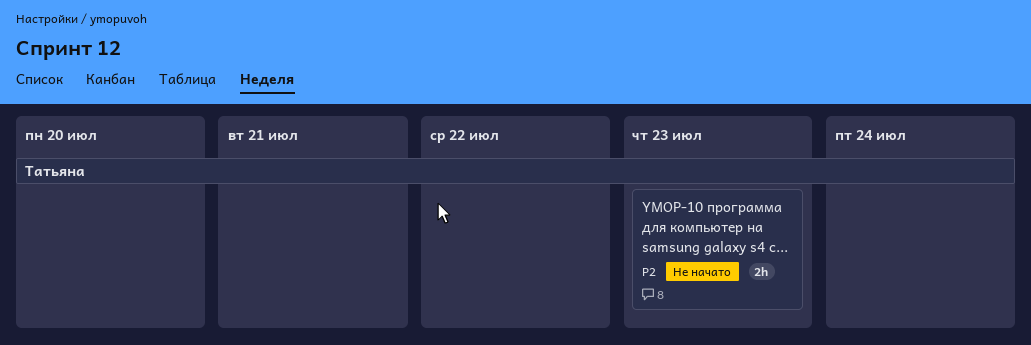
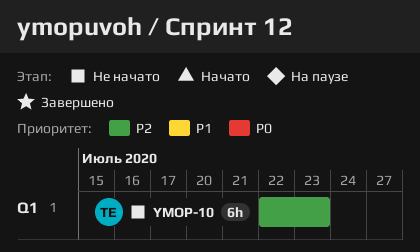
YMOP-10, estimate: 2h -> 6h

